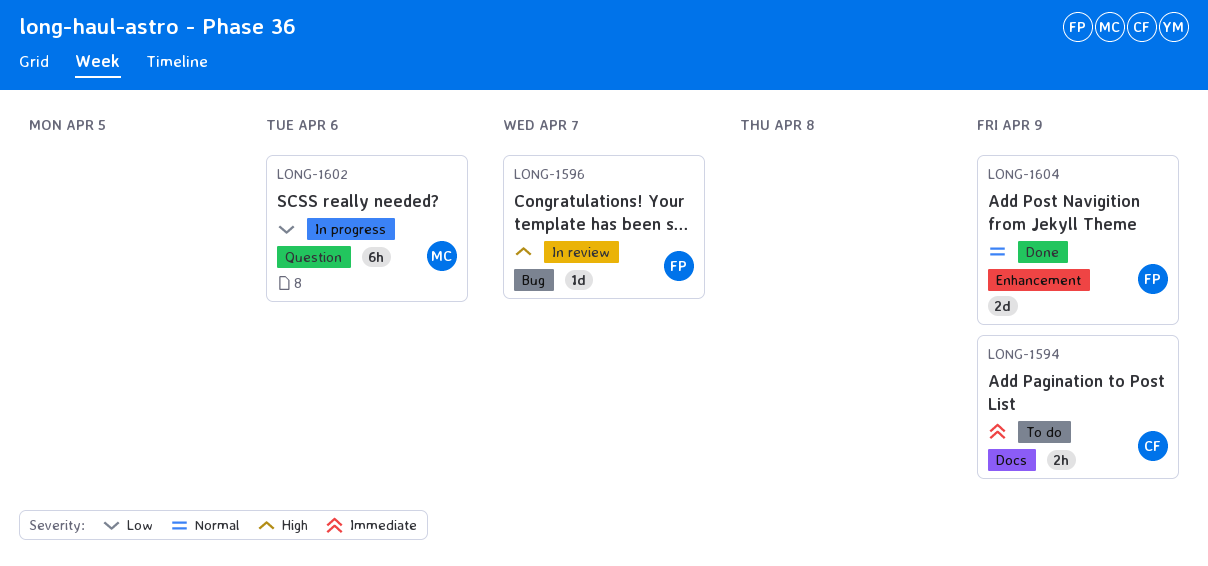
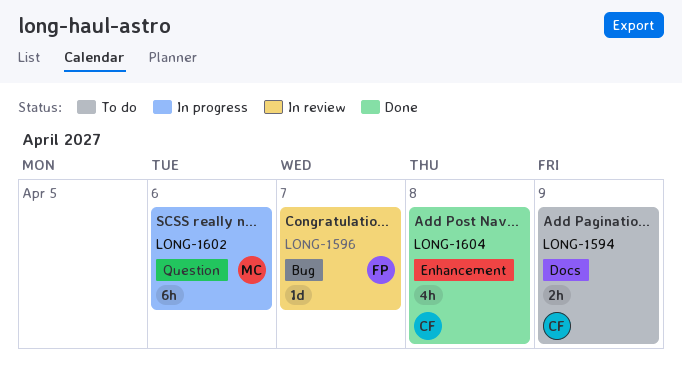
LONG-1604, owner: FP -> CF
LONG-1604, estimate: 2d -> 4h
LONG-1604, due: Apr 9 -> Apr 8

